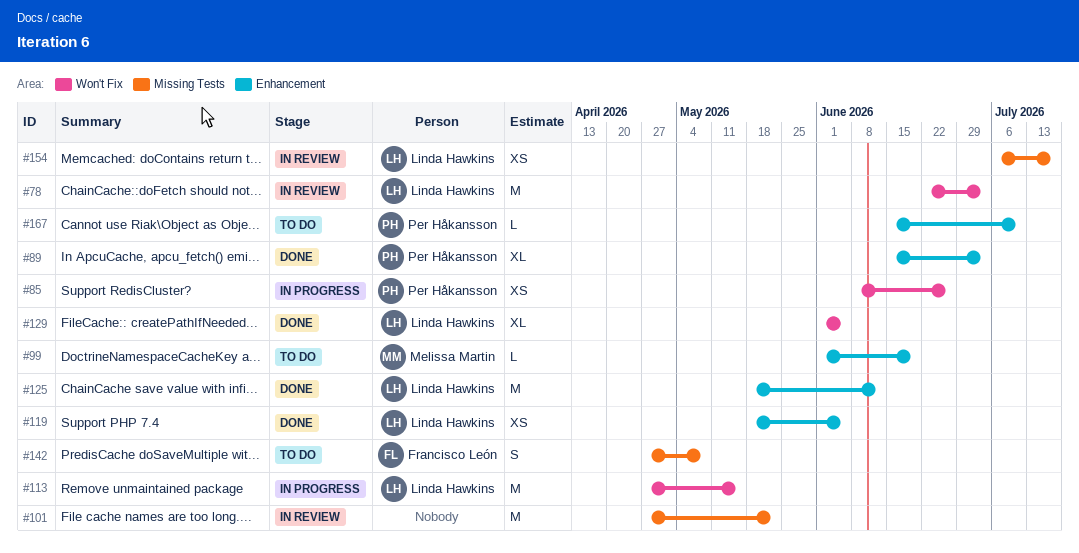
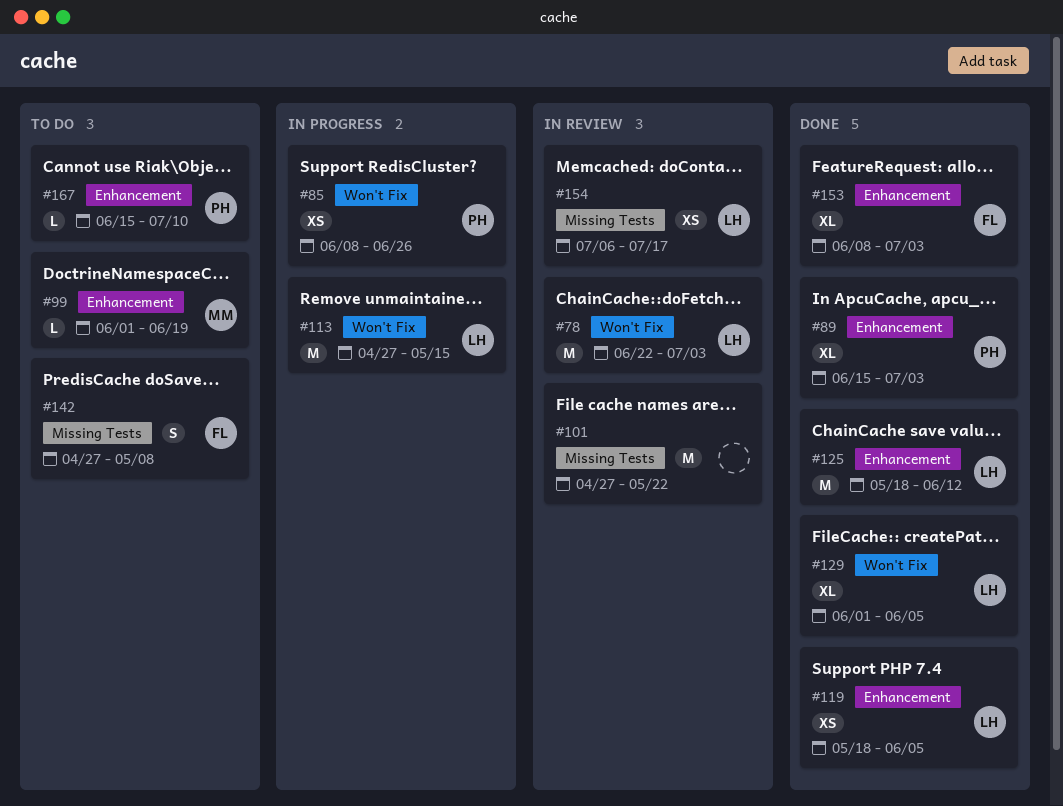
#153: none -> present

